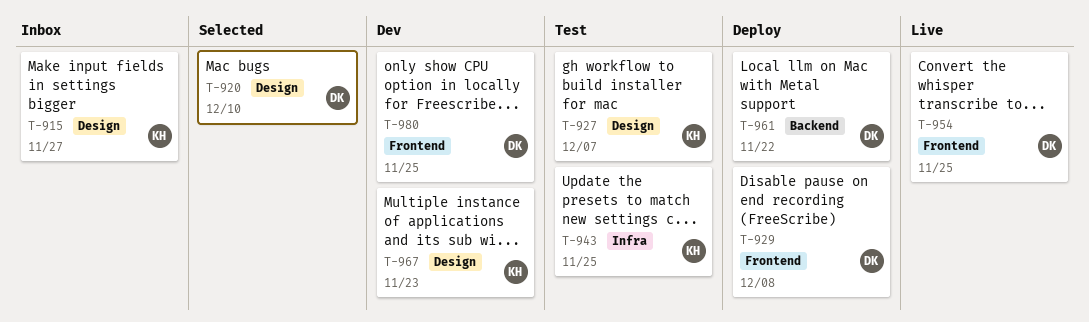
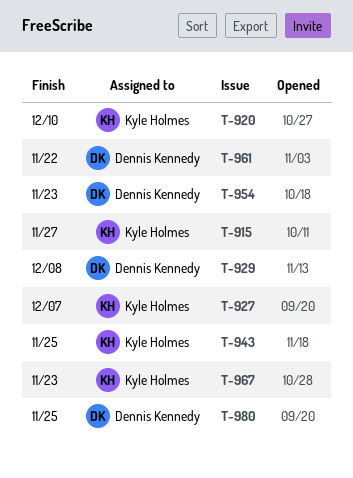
T-920, owner: Dennis Kennedy -> Kyle Holmes
T-954, due: Nov 25 -> Nov 23

